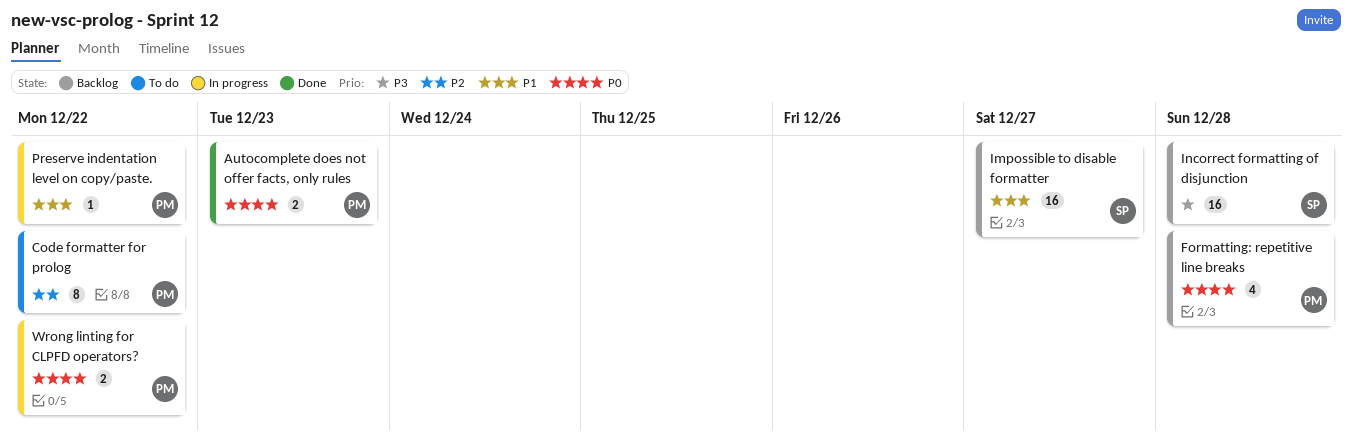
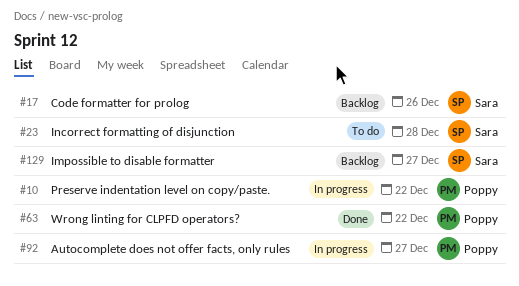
Autocomplete does not offer facts, only rules, status: Done -> In progress
Autocomplete does not offer facts, only rules, due: Dec 23 -> Dec 27
Code formatter for prolog, status: To do -> Backlog
Code formatter for prolog, owner: Poppy -> Sara
Code formatter for prolog, due: Dec 22 -> Dec 26
Formatting: repetitive line breaks: present -> none
Incorrect formatting of disjunction, status: Backlog -> To do
Wrong linting for CLPFD operators?, status: In progress -> Done

